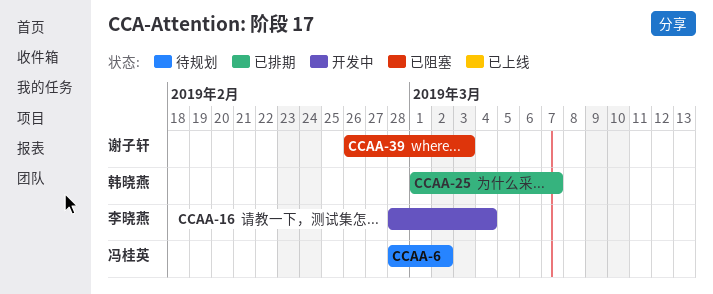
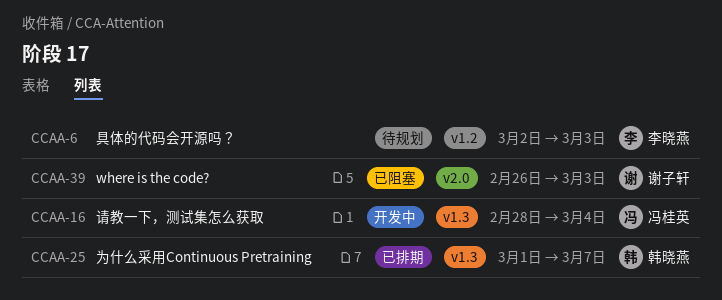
CCAA-6, owner: 冯桂英 -> 李晓燕
CCAA-6, start: Feb 28 -> Mar 2
CCAA-6, due: Mar 2 -> Mar 3
CCAA-16, owner: 李晓燕 -> 冯桂英

